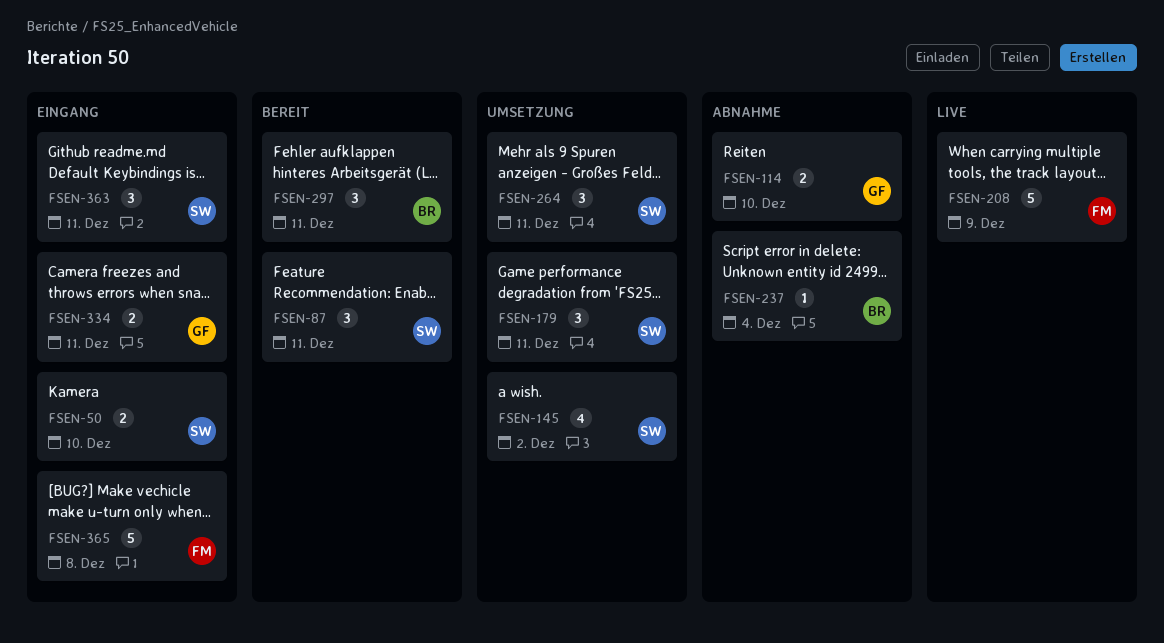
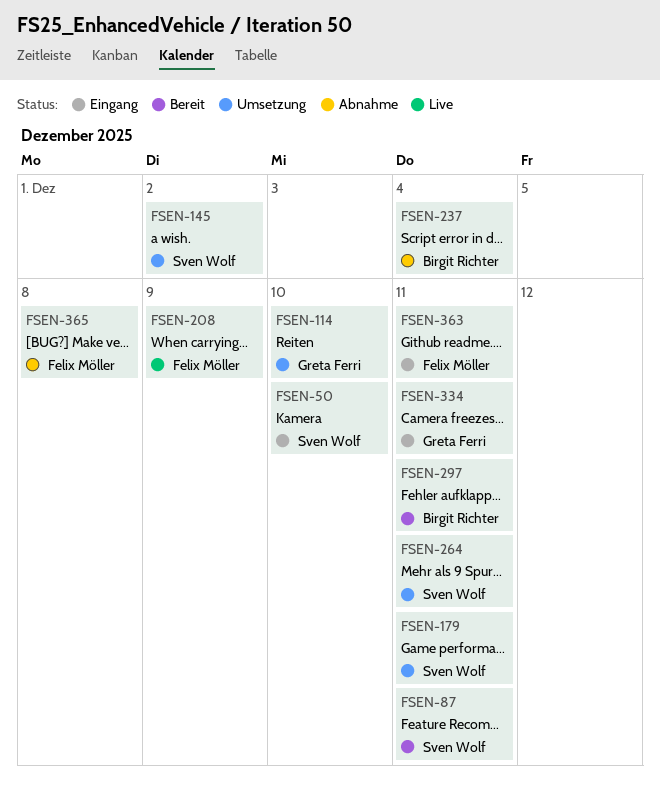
FSEN-114, status: Abnahme -> Umsetzung
FSEN-363, owner: Sven Wolf -> Felix Möller
FSEN-365, status: Eingang -> Abnahme

